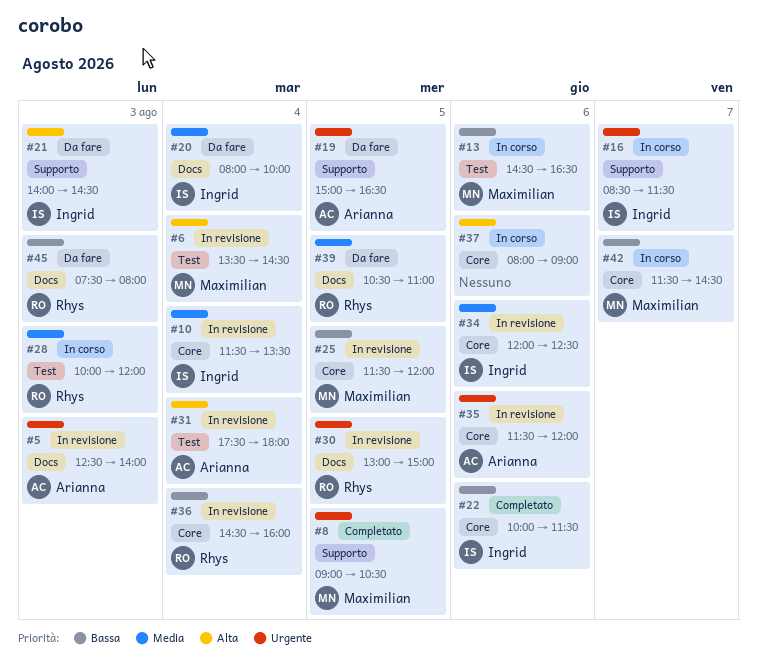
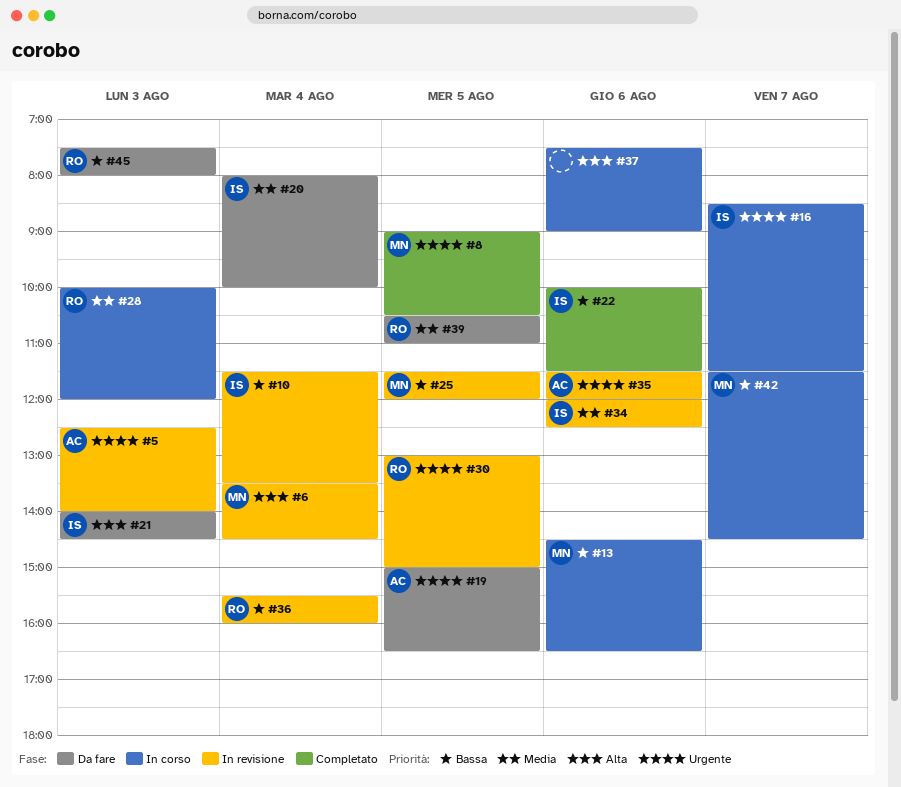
#10, priority: Media -> Bassa
#31: present -> none
#36, begins: 14:30 -> 15:30
#37, begins: 08:00 -> 07:30

